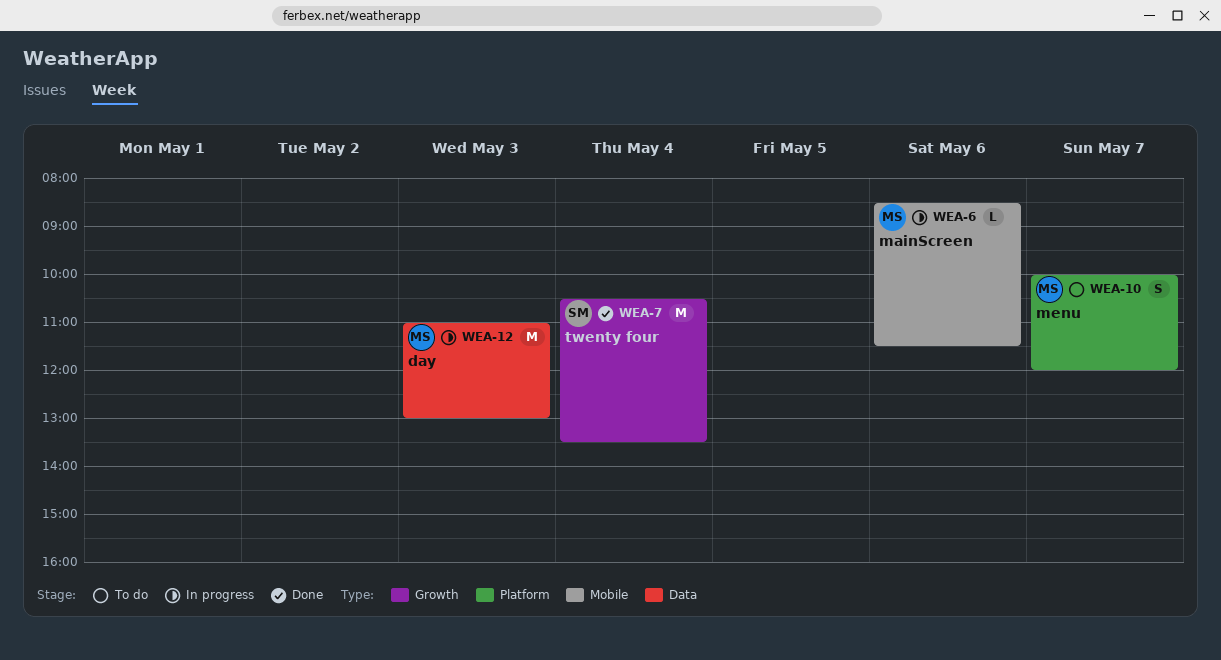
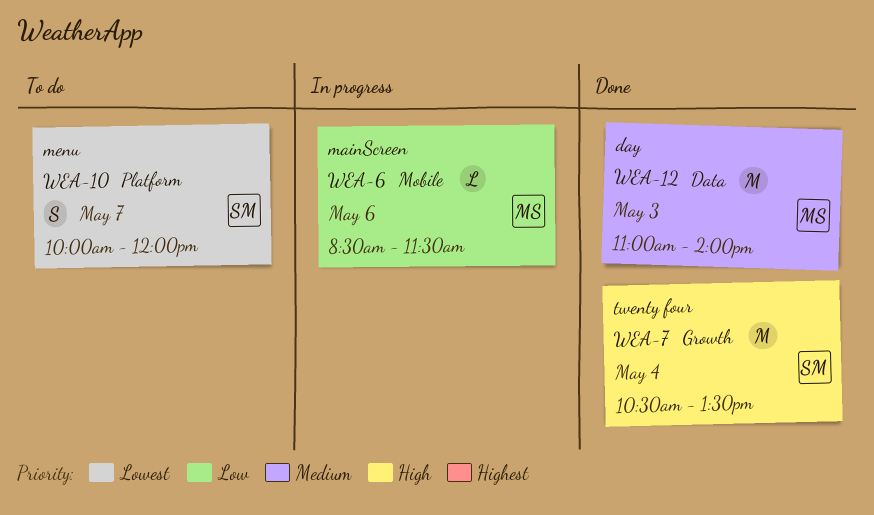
WEA-10, owner: MS -> SM
WEA-12, status: In progress -> Done
WEA-12, ends: 13:00 -> 14:00

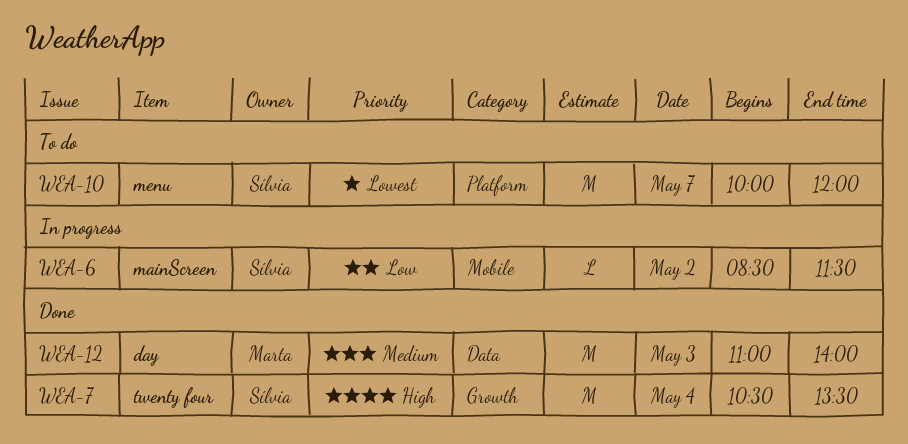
WEA-6, owner: Marta -> Sílvia
WEA-6, day: May 6 -> May 2
WEA-10, estimate: S -> M

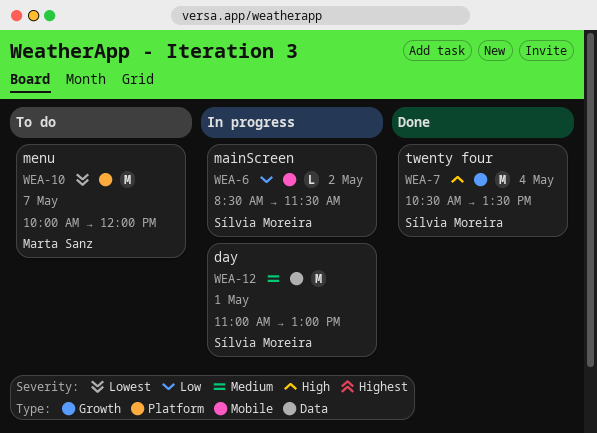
WEA-10, owner: Sílvia Moreira -> Marta Sanz
WEA-12, status: Done -> In progress
WEA-12, owner: Marta Sanz -> Sílvia Moreira
WEA-12, day: May 3 -> May 1
WEA-12, ends: 14:00 -> 13:00

